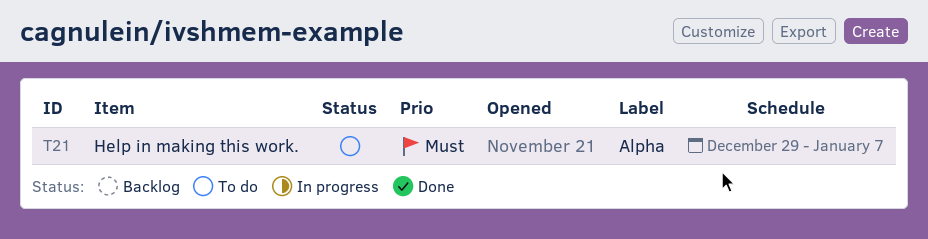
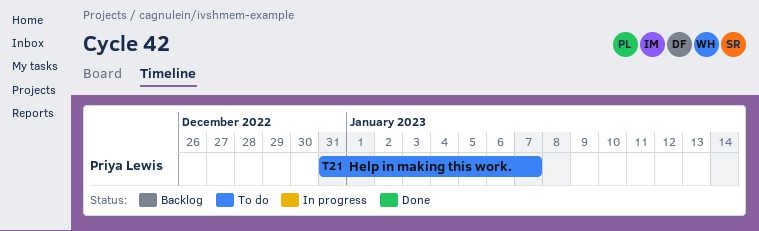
T21, start: Dec 29 -> Dec 31

